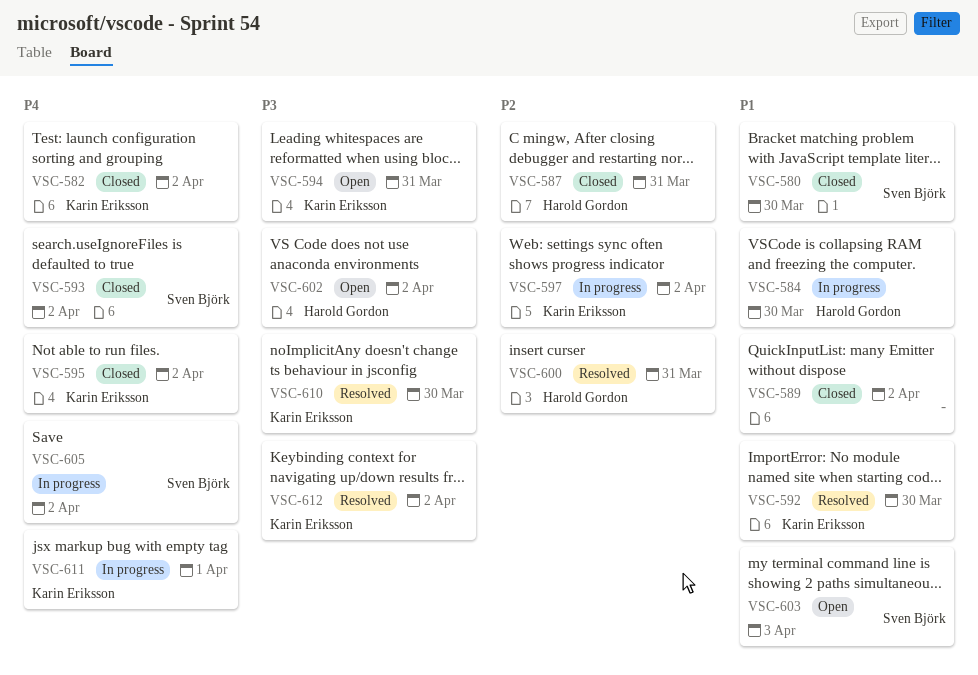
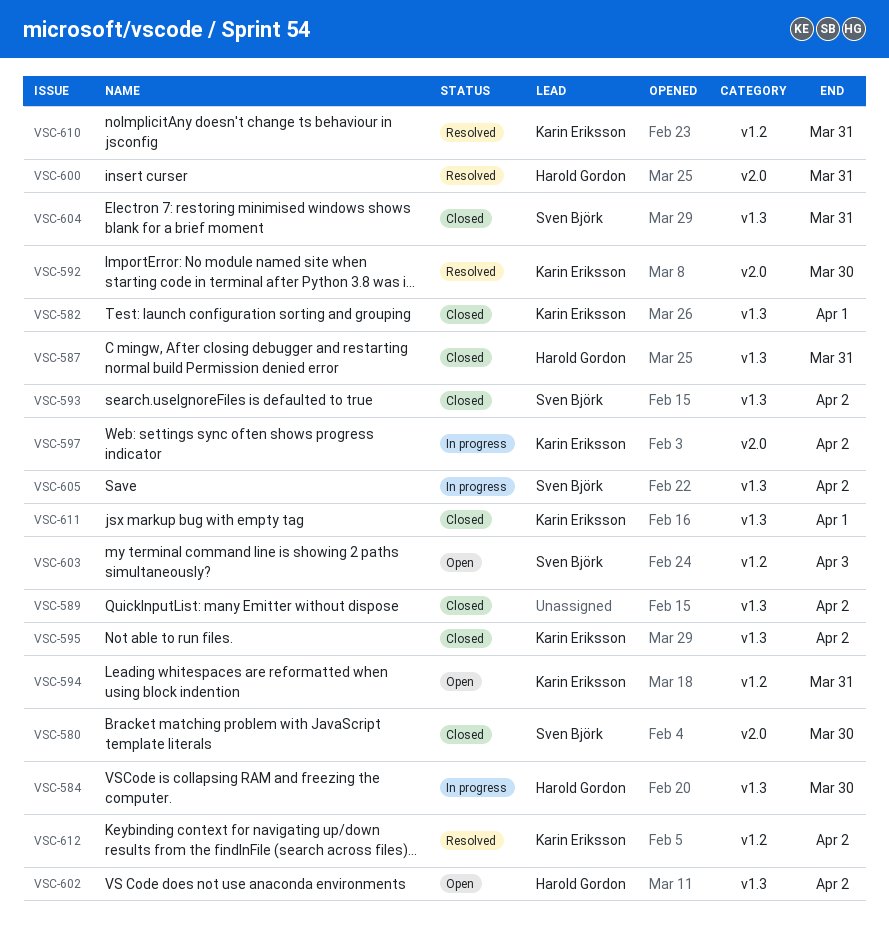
VSC-582, due: Apr 2 -> Apr 1
VSC-604: none -> present
VSC-610, due: Mar 30 -> Mar 31
VSC-611, status: In progress -> Closed

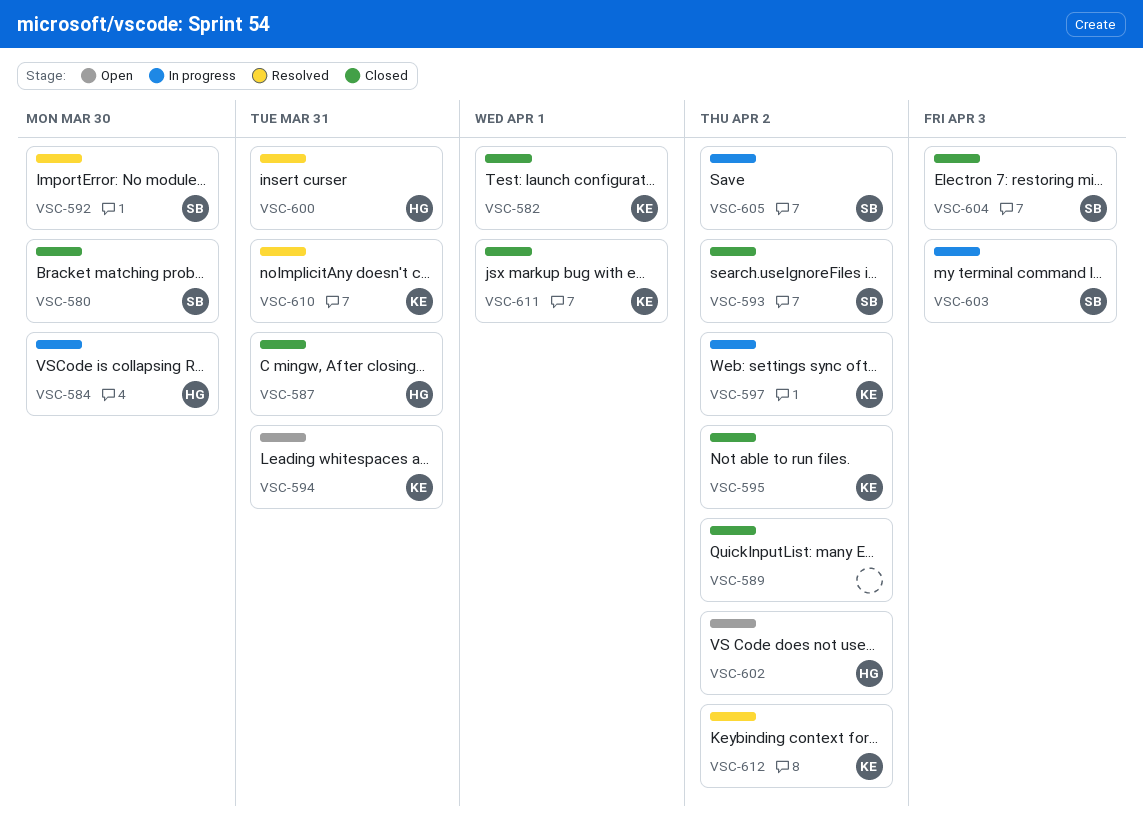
VSC-592, owner: Karin Eriksson -> Sven Björk
VSC-603, status: Open -> In progress
VSC-604, due: Mar 31 -> Apr 3

